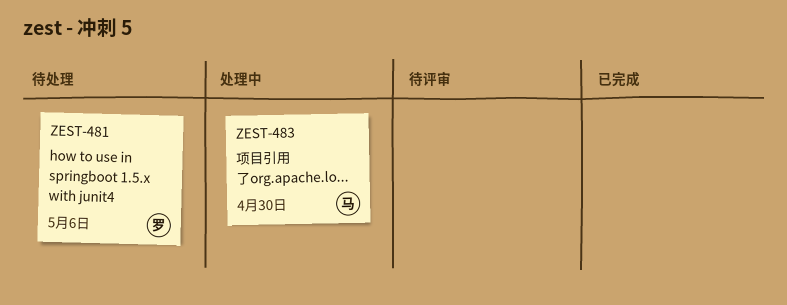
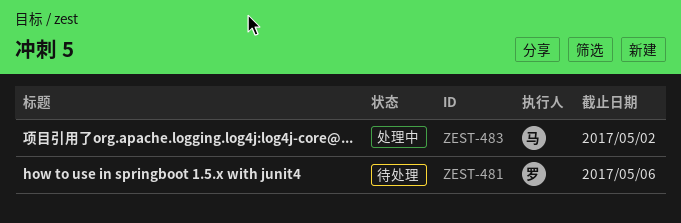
ZEST-483, due: Apr 30 -> May 2

